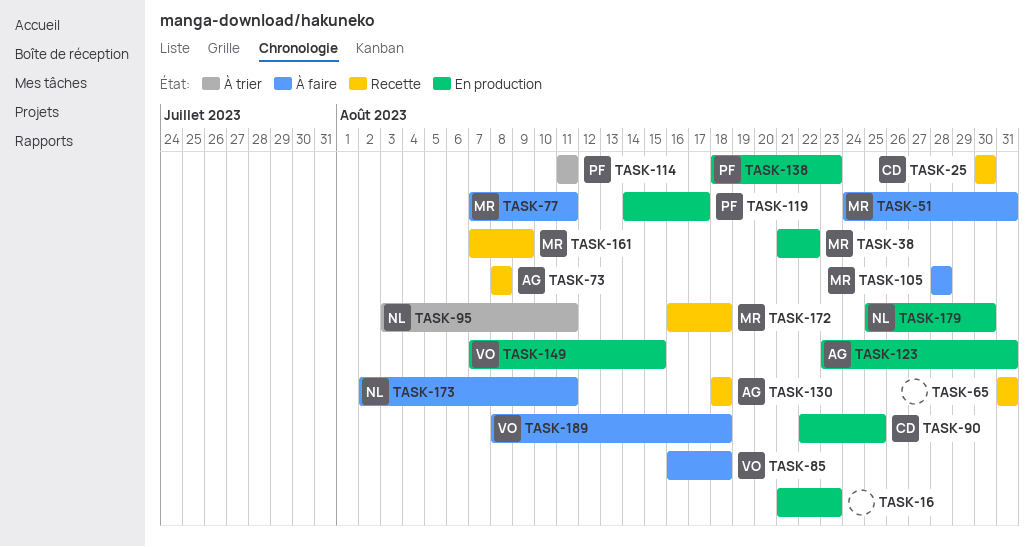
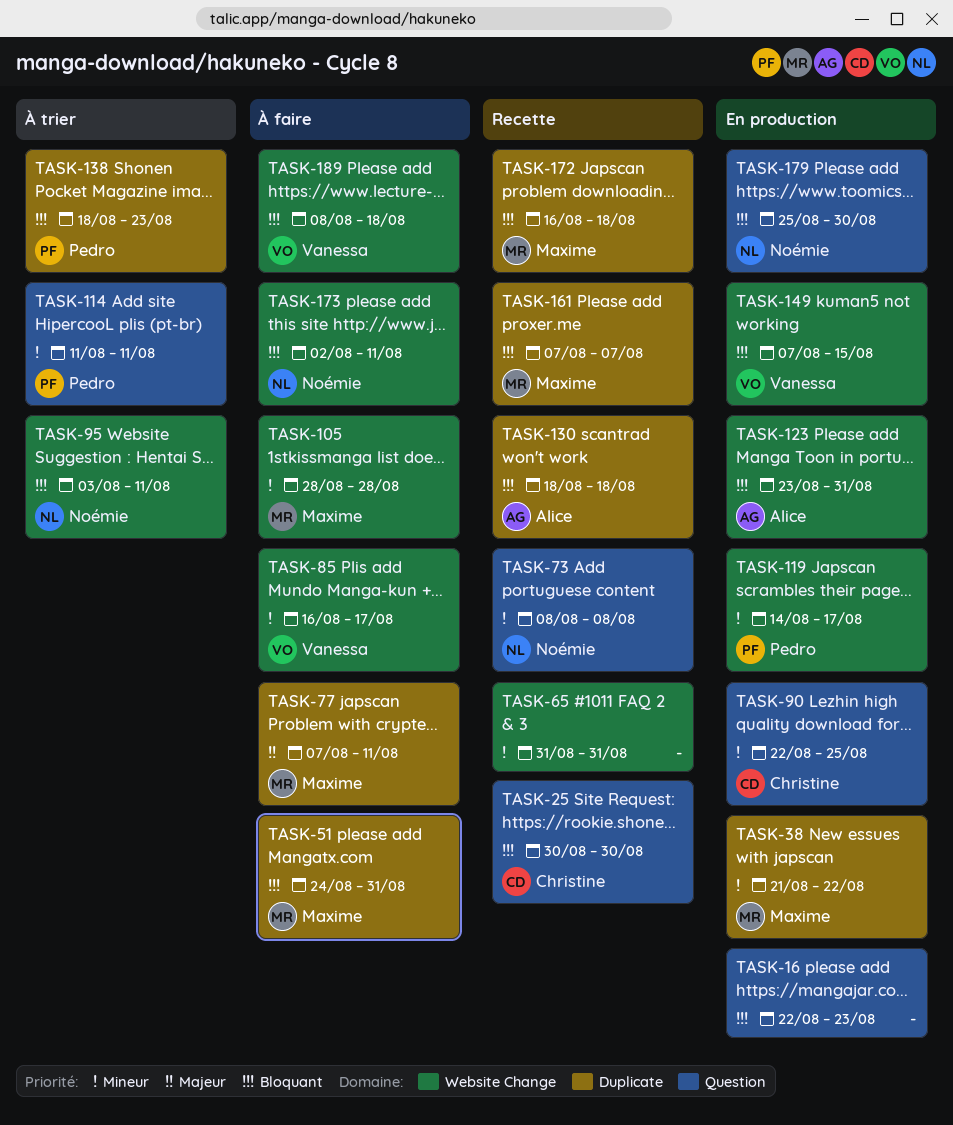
TASK-16, start: Aug 21 -> Aug 22
TASK-73, owner: Alice -> Noémie
TASK-85, due: Aug 18 -> Aug 17
TASK-138, status: En production -> À trier
TASK-161, due: Aug 9 -> Aug 7

